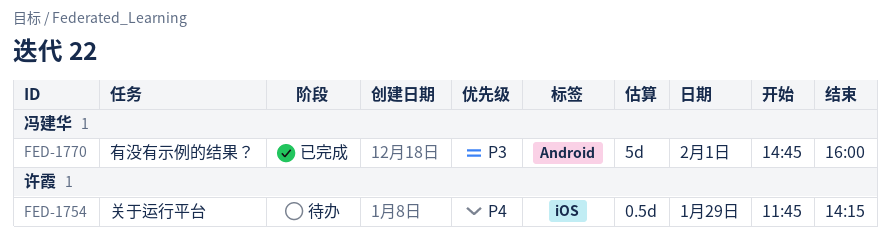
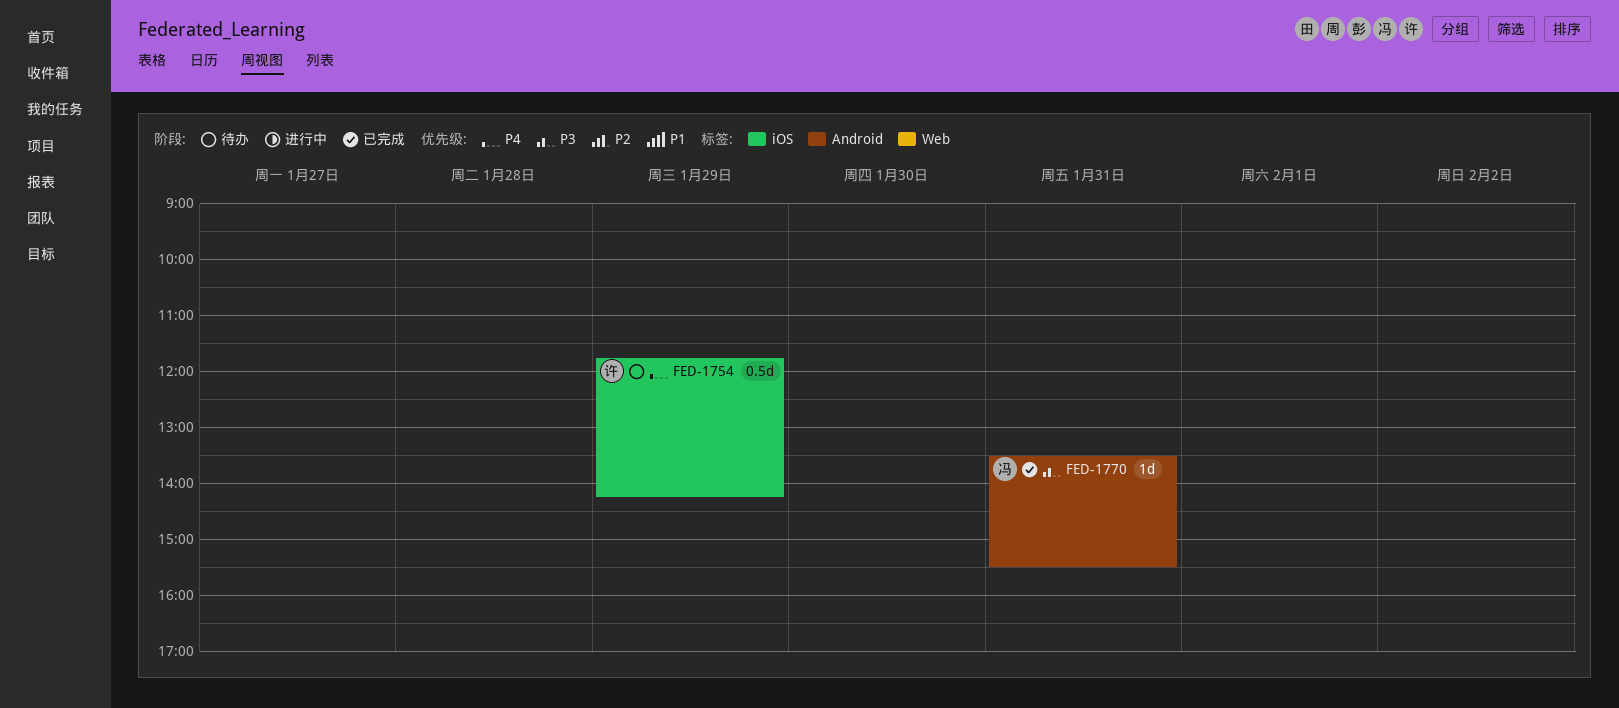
FED-1770, estimate: 5d -> 1d
FED-1770, day: Feb 1 -> Jan 31
FED-1770, begins: 14:45 -> 13:30
FED-1770, ends: 16:00 -> 15:30

